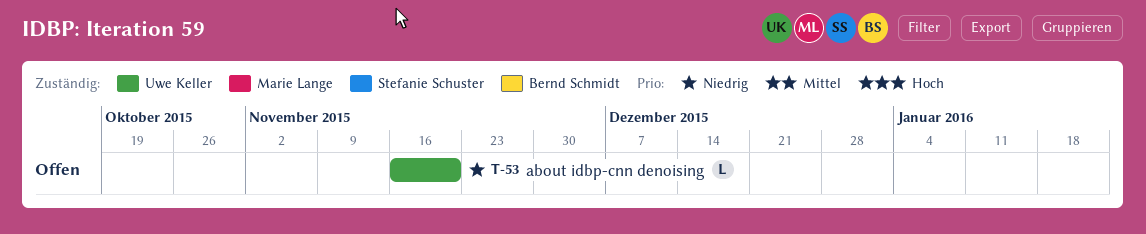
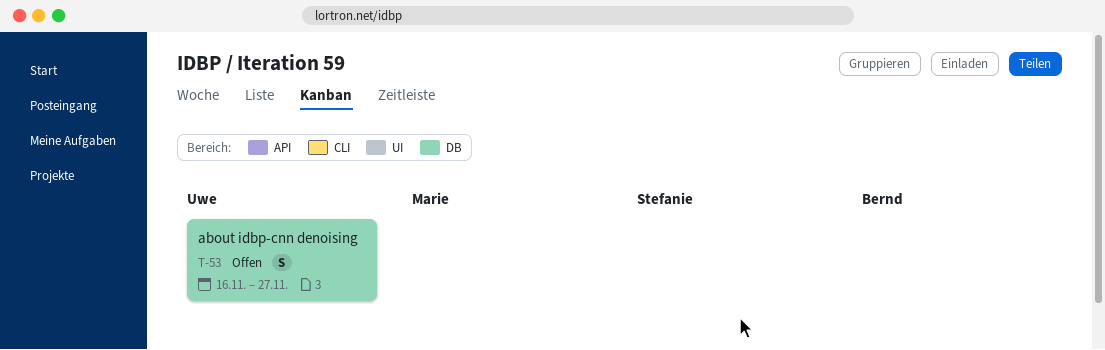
T-53, estimate: L -> S
T-53, due: Nov 20 -> Nov 27

